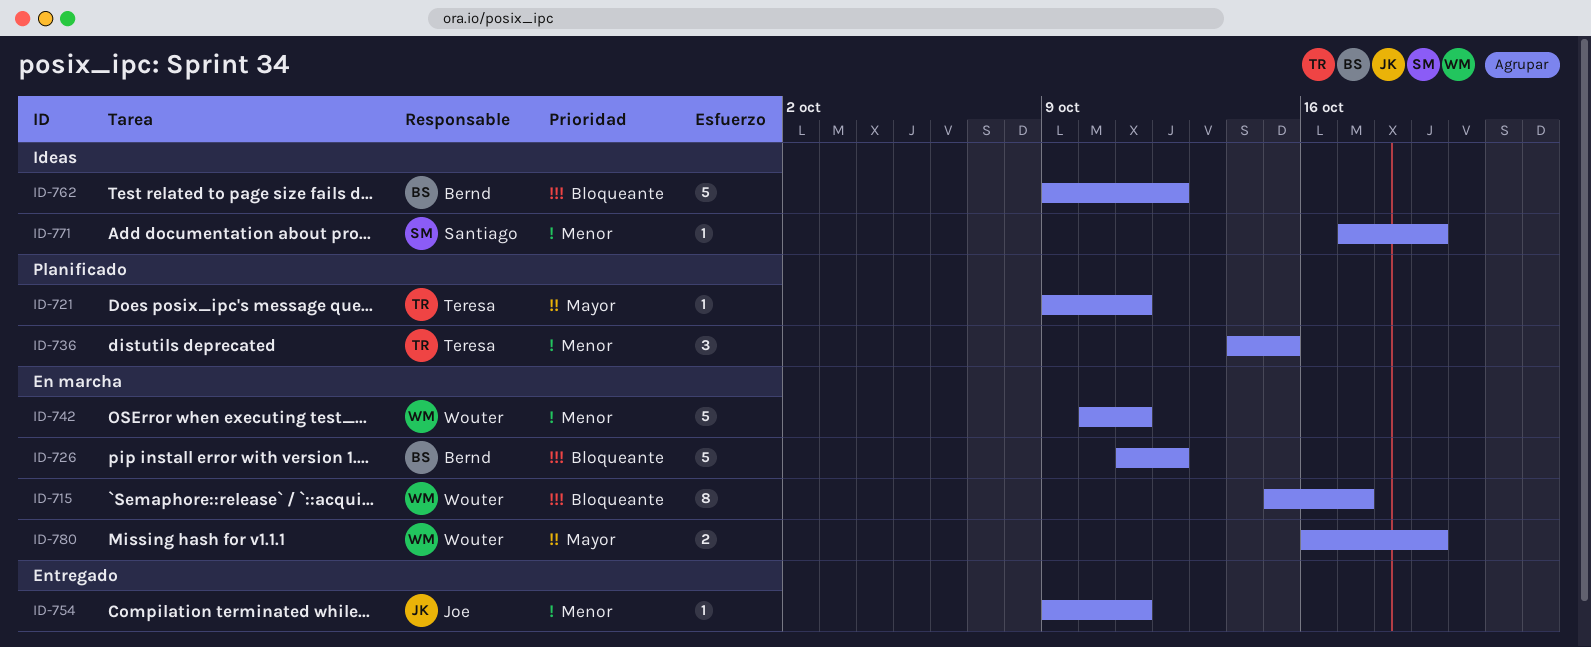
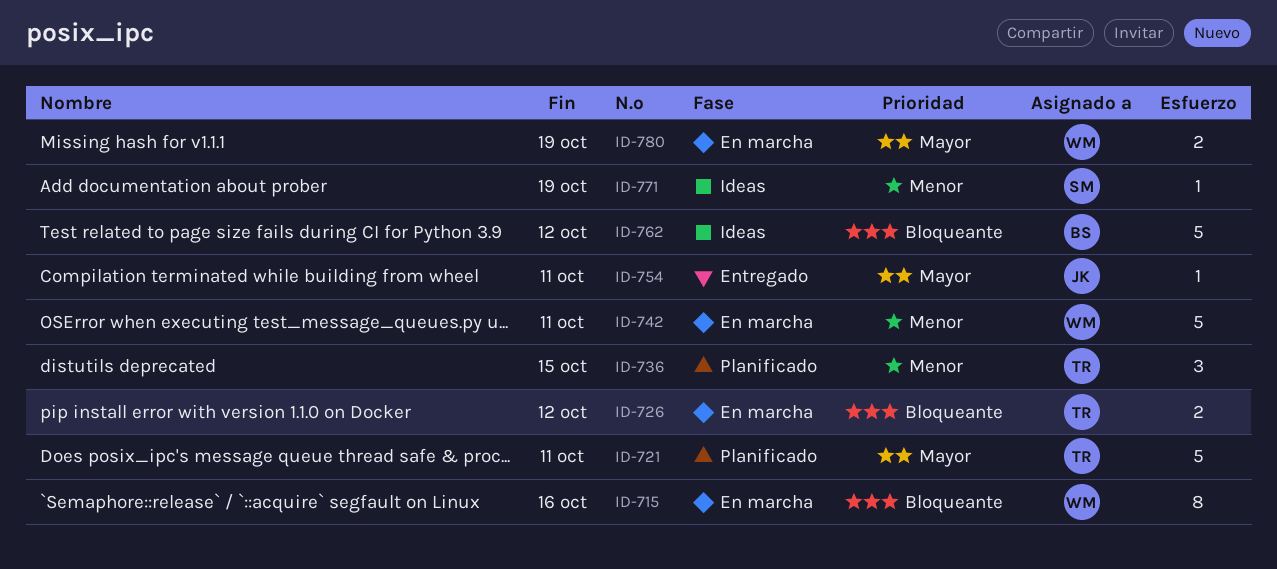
ID-715, due: Oct 17 -> Oct 16
ID-721, estimate: 1 -> 5
ID-726, owner: Bernd -> Teresa
ID-726, estimate: 5 -> 2
ID-754, priority: Menor -> Mayor

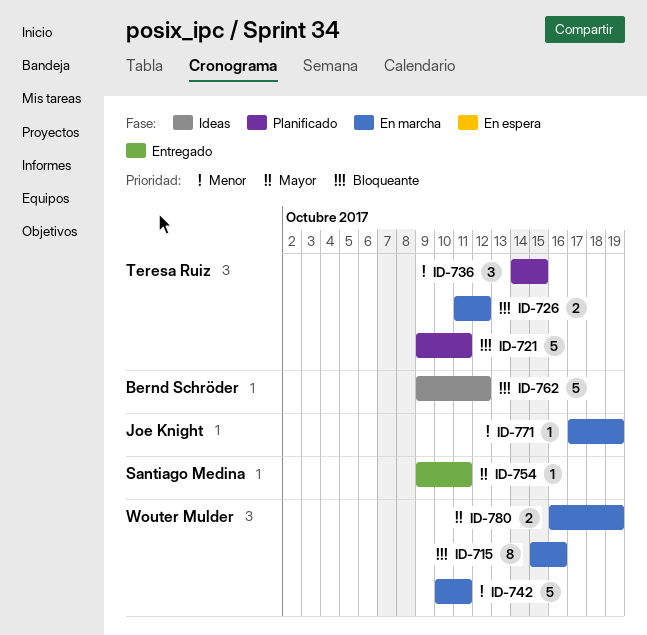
ID-721, priority: Mayor -> Bloqueante
ID-754, owner: Joe Knight -> Santiago Medina
ID-771, status: Ideas -> En marcha
ID-771, owner: Santiago Medina -> Joe Knight

